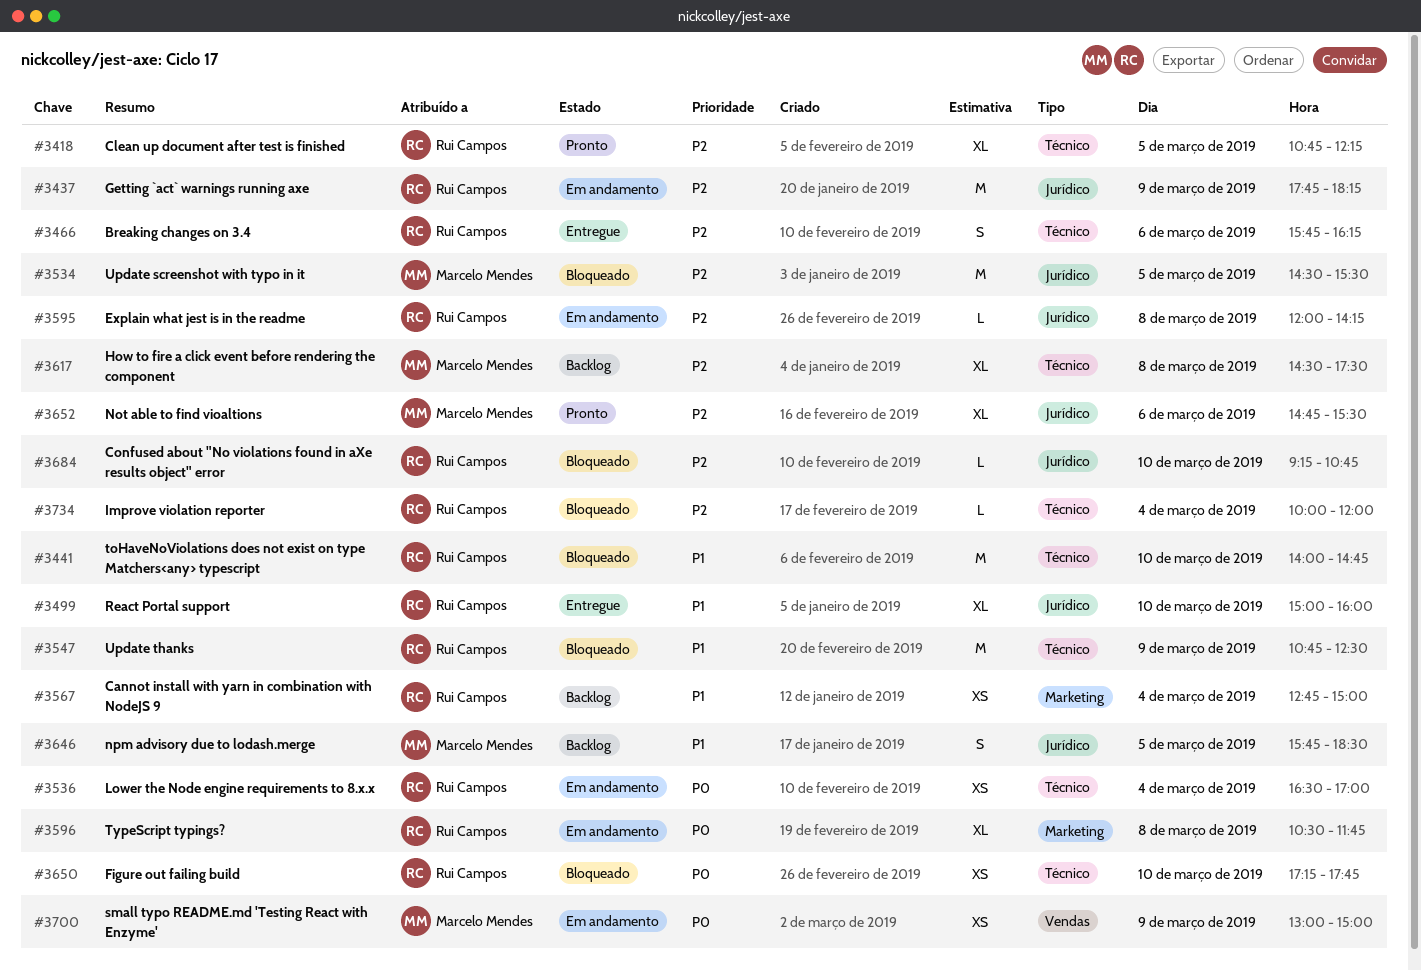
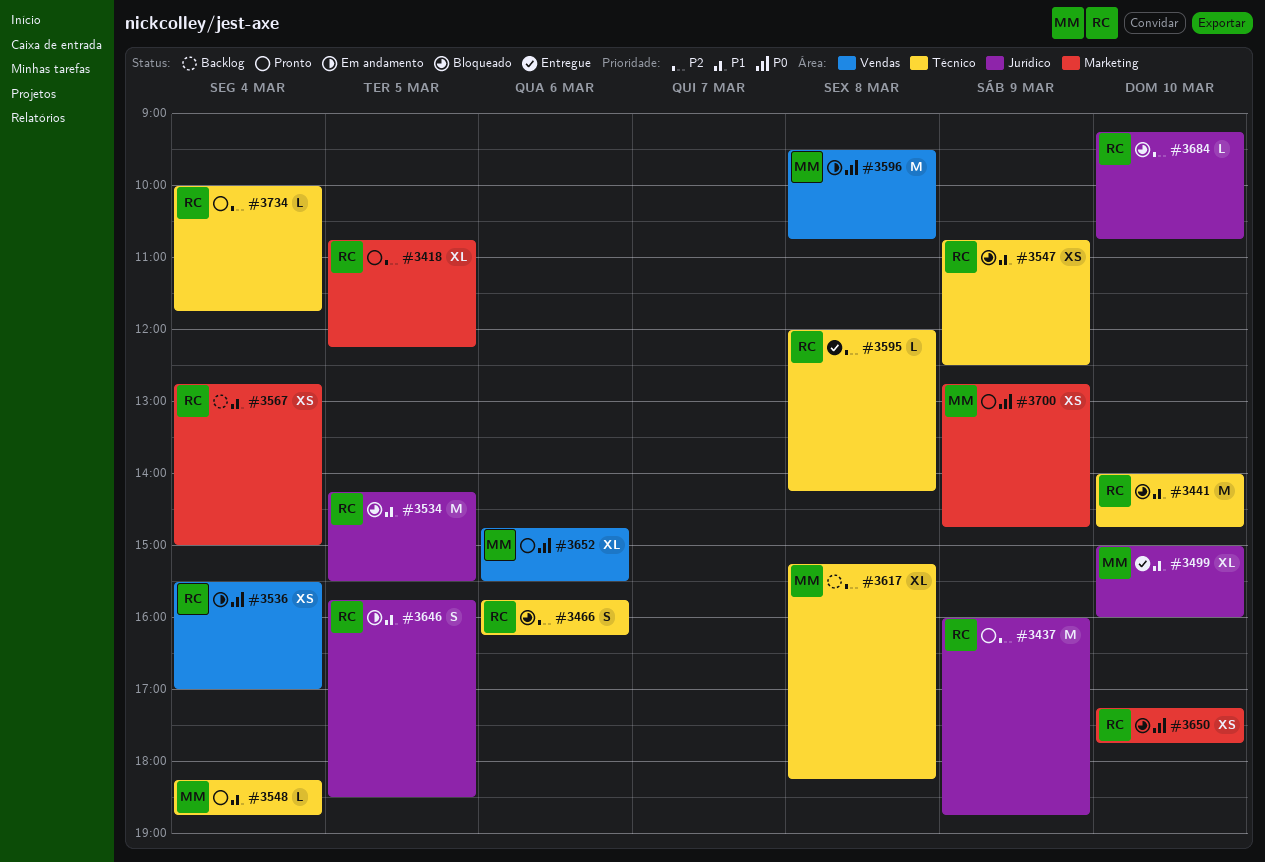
#3418, label: Técnico -> Marketing
#3437, status: Em andamento -> Pronto
#3437, begins: 17:45 -> 16:00
#3437, ends: 18:15 -> 18:45
#3466, status: Entregue -> Bloqueado
#3499, owner: Rui Campos -> Marcelo Mendes
#3534, owner: Marcelo Mendes -> Rui Campos
#3534, priority: P2 -> P1
#3534, begins: 14:30 -> 14:15
#3536, label: Técnico -> Vendas
#3536, begins: 16:30 -> 15:30
#3547, estimate: M -> XS
#3548: none -> present
#3595, status: Em andamento -> Entregue
#3595, label: Jurídico -> Técnico
#3596, owner: Rui Campos -> Marcelo Mendes
#3596, label: Marketing -> Vendas
#3596, estimate: XL -> M
#3596, begins: 10:30 -> 09:30
#3596, ends: 11:45 -> 10:45
#3617, begins: 14:30 -> 15:15
#3617, ends: 17:30 -> 18:15
#3646, status: Backlog -> Em andamento
#3646, owner: Marcelo Mendes -> Rui Campos
#3650, label: Técnico -> Marketing
#3652, priority: P2 -> P0
#3652, label: Jurídico -> Vendas
#3700, status: Em andamento -> Pronto
#3700, label: Vendas -> Marketing
#3700, begins: 13:00 -> 12:45
#3700, ends: 15:00 -> 14:45
#3734, status: Bloqueado -> Pronto
#3734, ends: 12:00 -> 11:45

